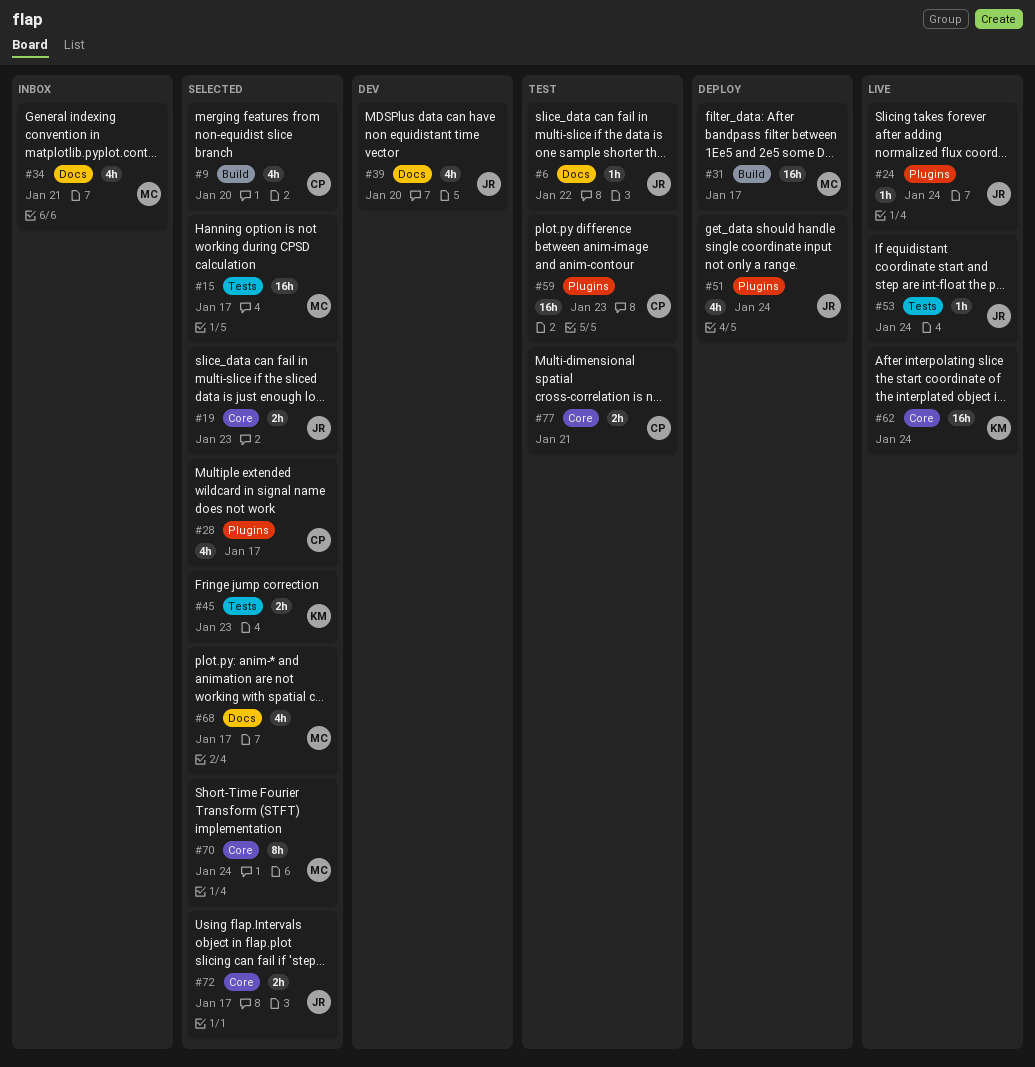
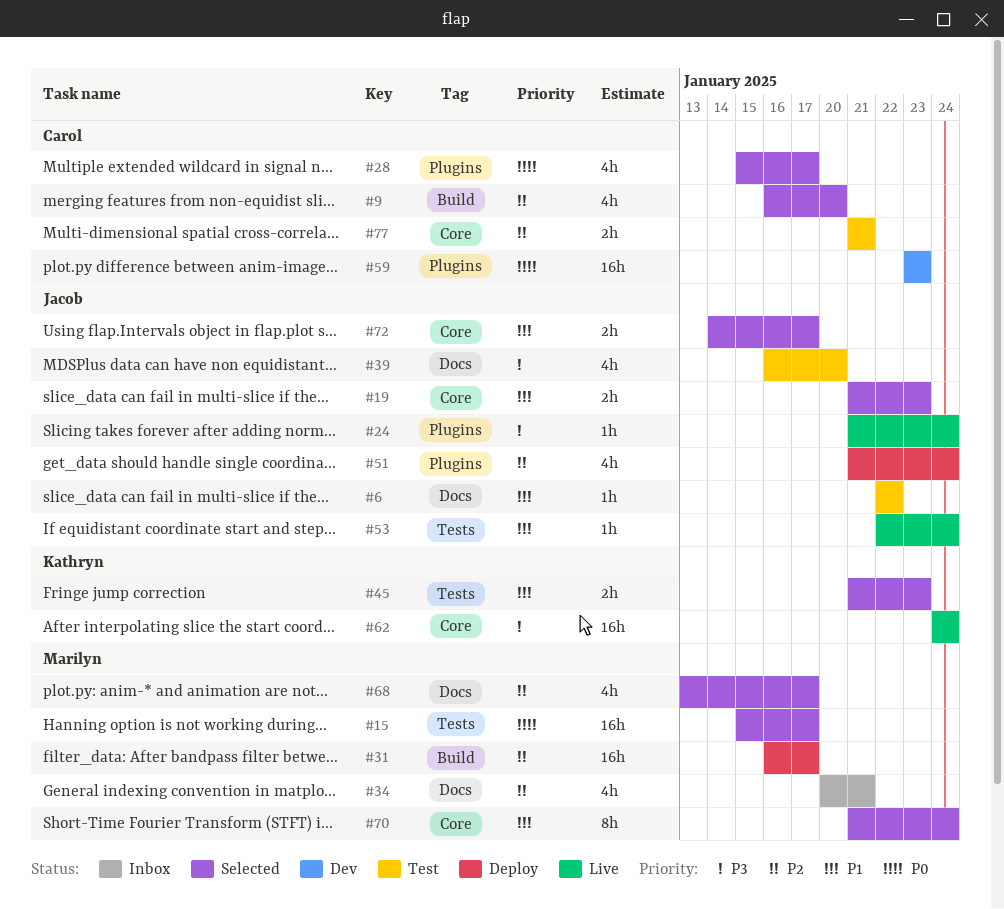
#39, status: Dev -> Test
#59, status: Test -> Dev

